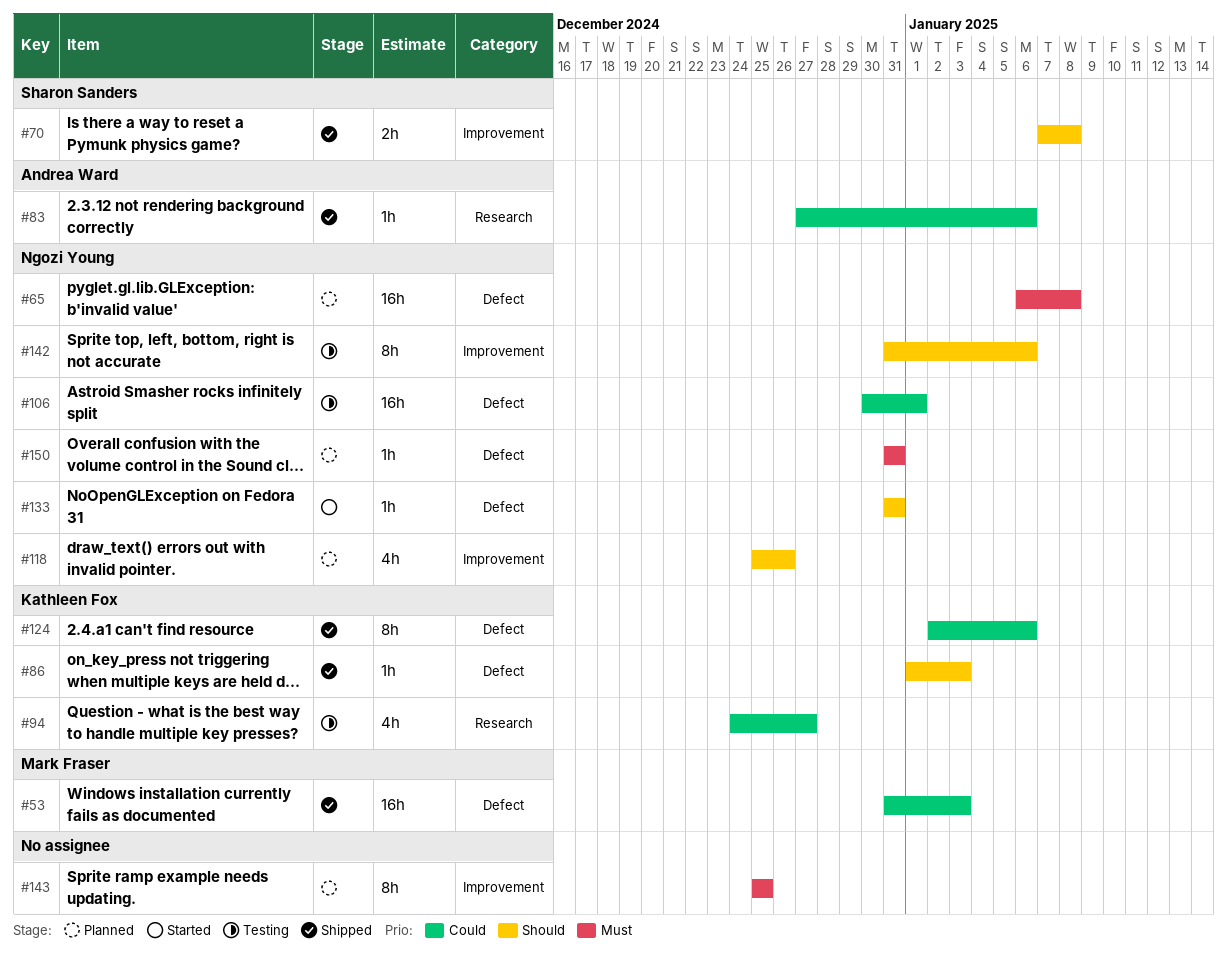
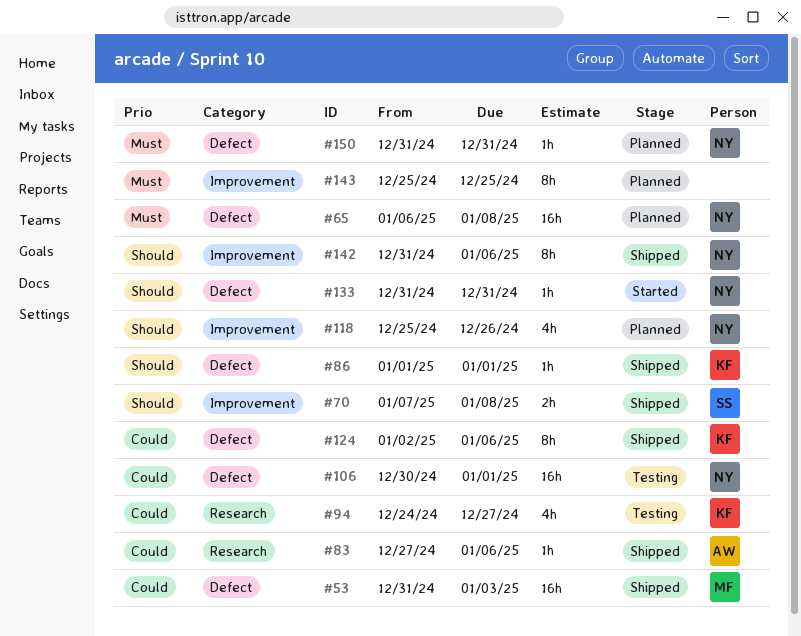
#86, due: Jan 3 -> Jan 1
#142, status: Testing -> Shipped

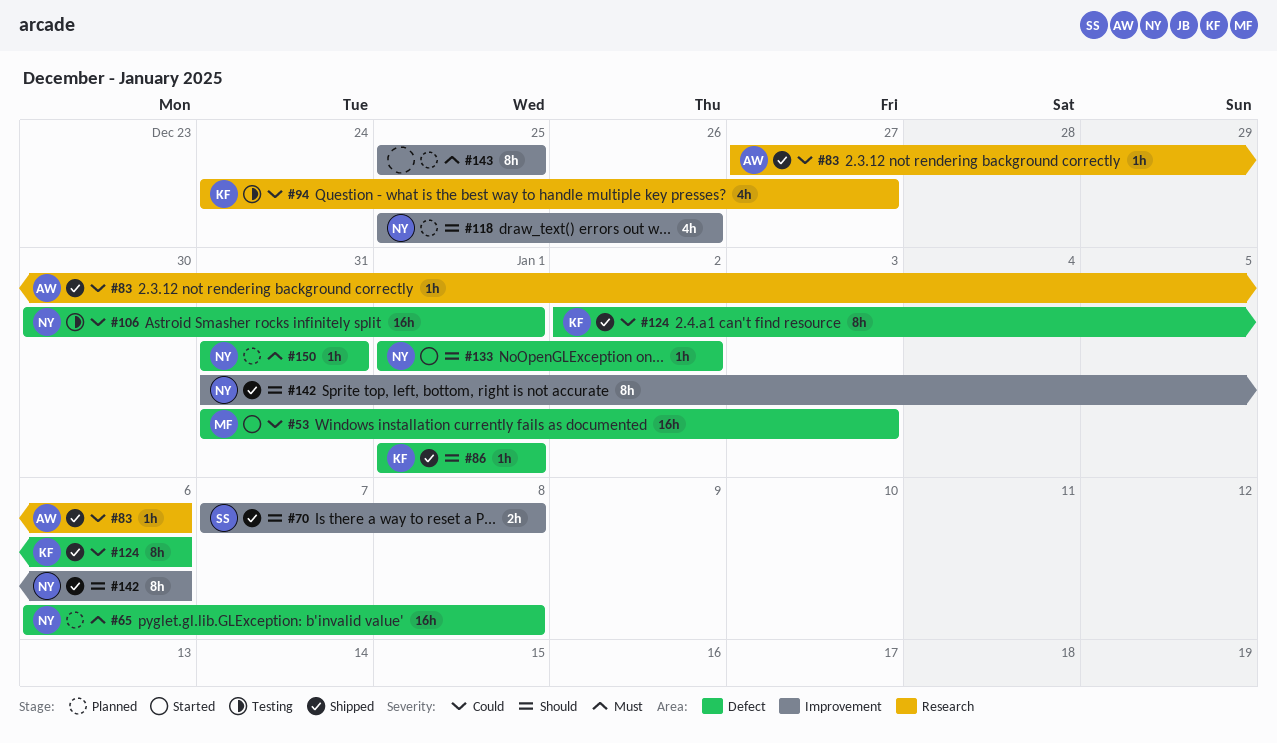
#53, status: Shipped -> Started
#133, start: Dec 31 -> Jan 1
#133, due: Dec 31 -> Jan 2

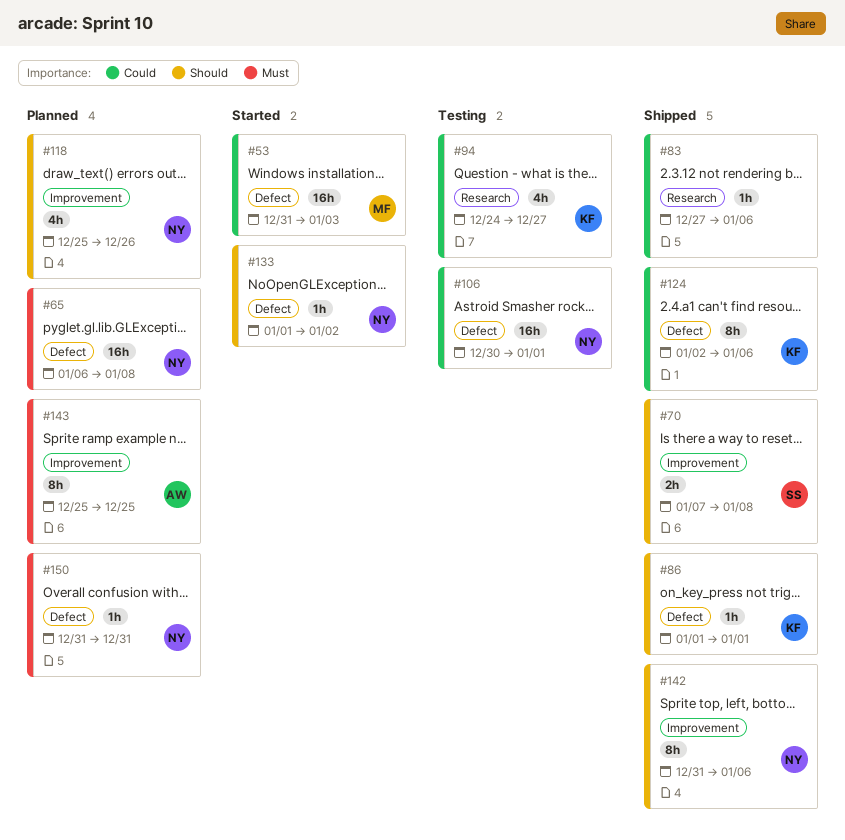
#83, owner: AW -> none
#143, owner: none -> AW

